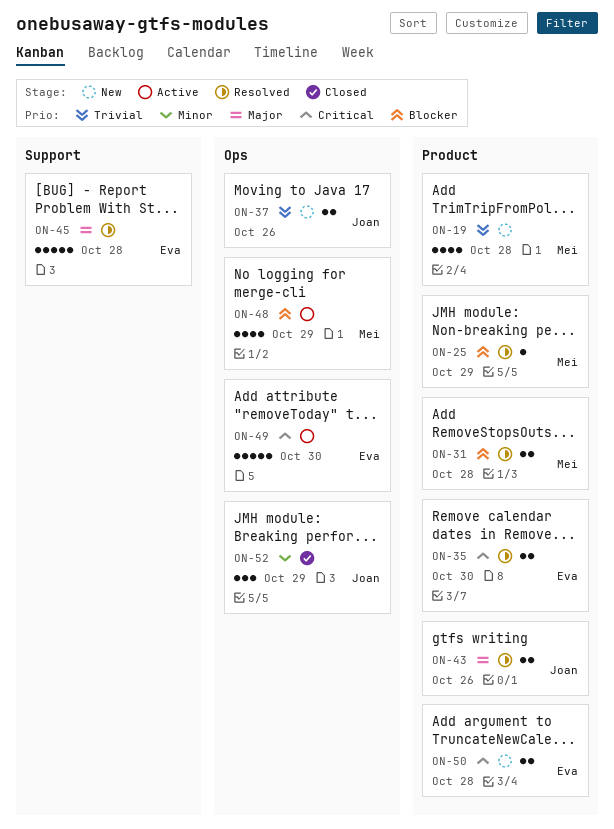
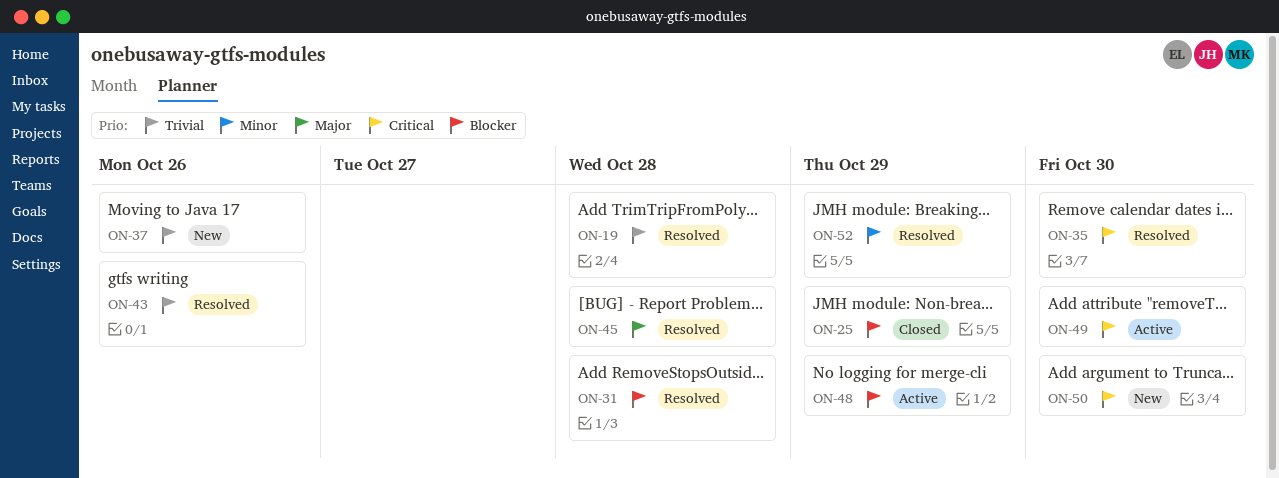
ON-19, status: New -> Resolved
ON-25, status: Resolved -> Closed
ON-43, priority: Major -> Trivial
ON-50, due: Oct 28 -> Oct 30
ON-52, status: Closed -> Resolved

